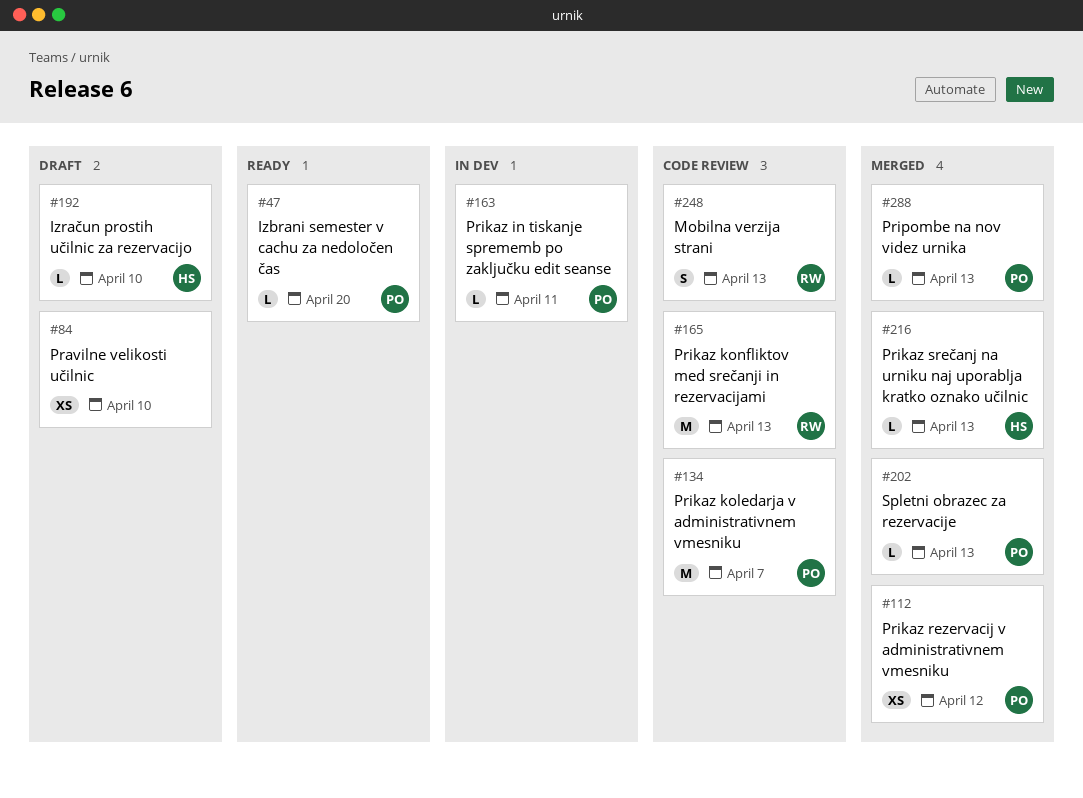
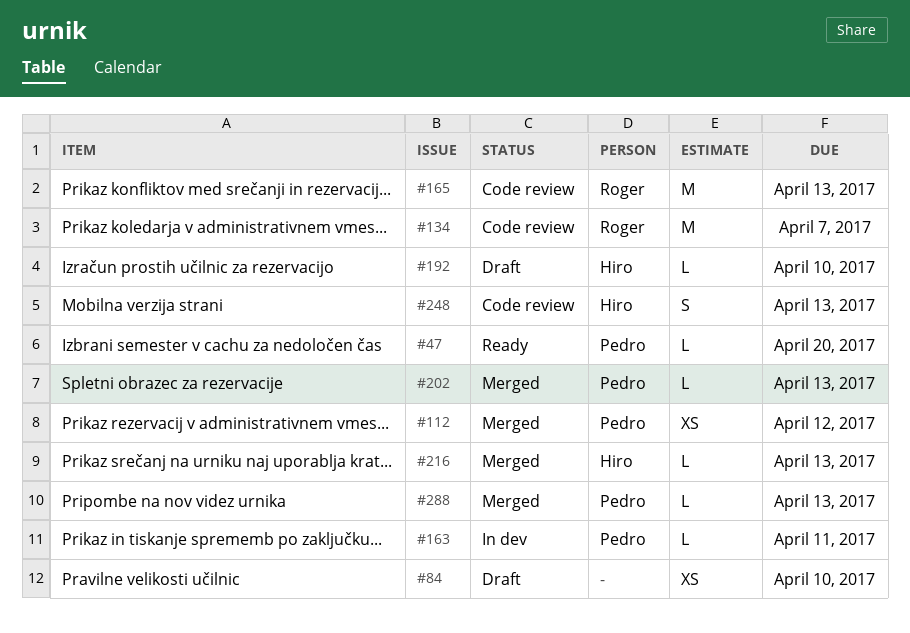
#134, owner: Pedro -> Roger
#248, owner: Roger -> Hiro

